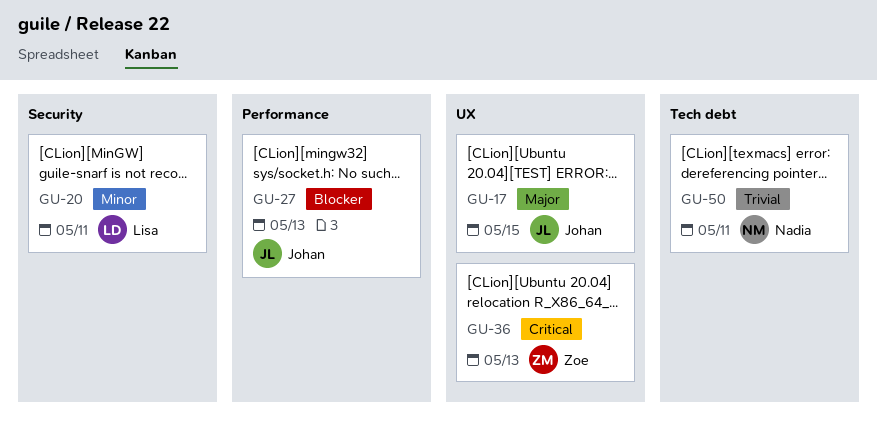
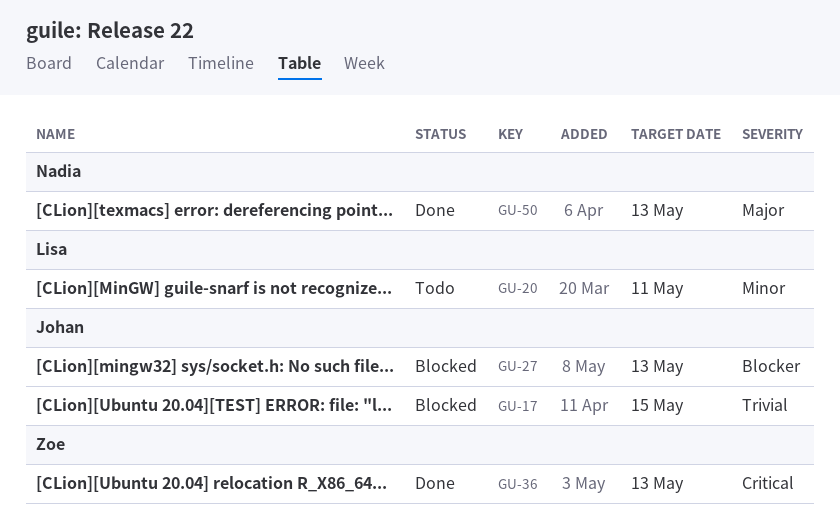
GU-17, priority: Major -> Trivial
GU-50, priority: Trivial -> Major
GU-50, due: May 11 -> May 13

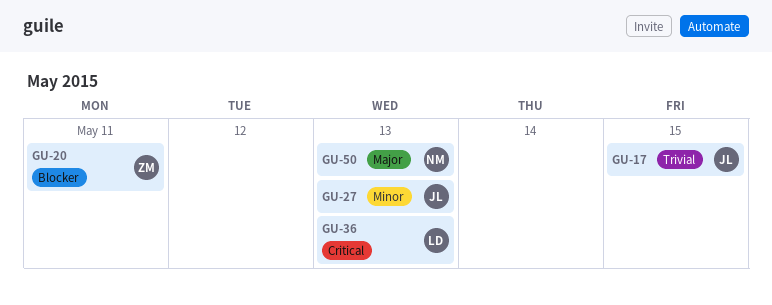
GU-20, owner: Lisa -> Zoe
GU-20, priority: Minor -> Blocker
GU-27, priority: Blocker -> Minor
GU-36, owner: Zoe -> Lisa

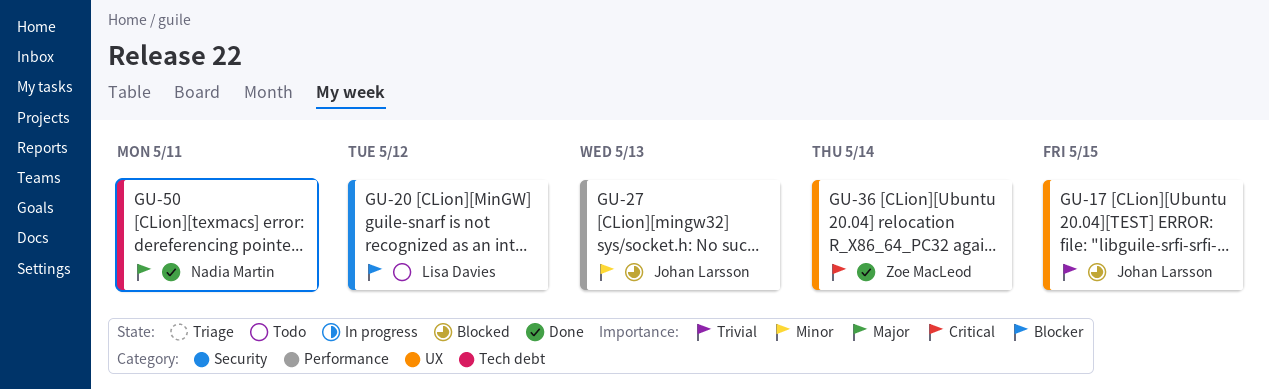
GU-20, owner: Zoe MacLeod -> Lisa Davies
GU-20, due: May 11 -> May 12
GU-36, owner: Lisa Davies -> Zoe MacLeod
GU-36, due: May 13 -> May 14
GU-50, due: May 13 -> May 11

